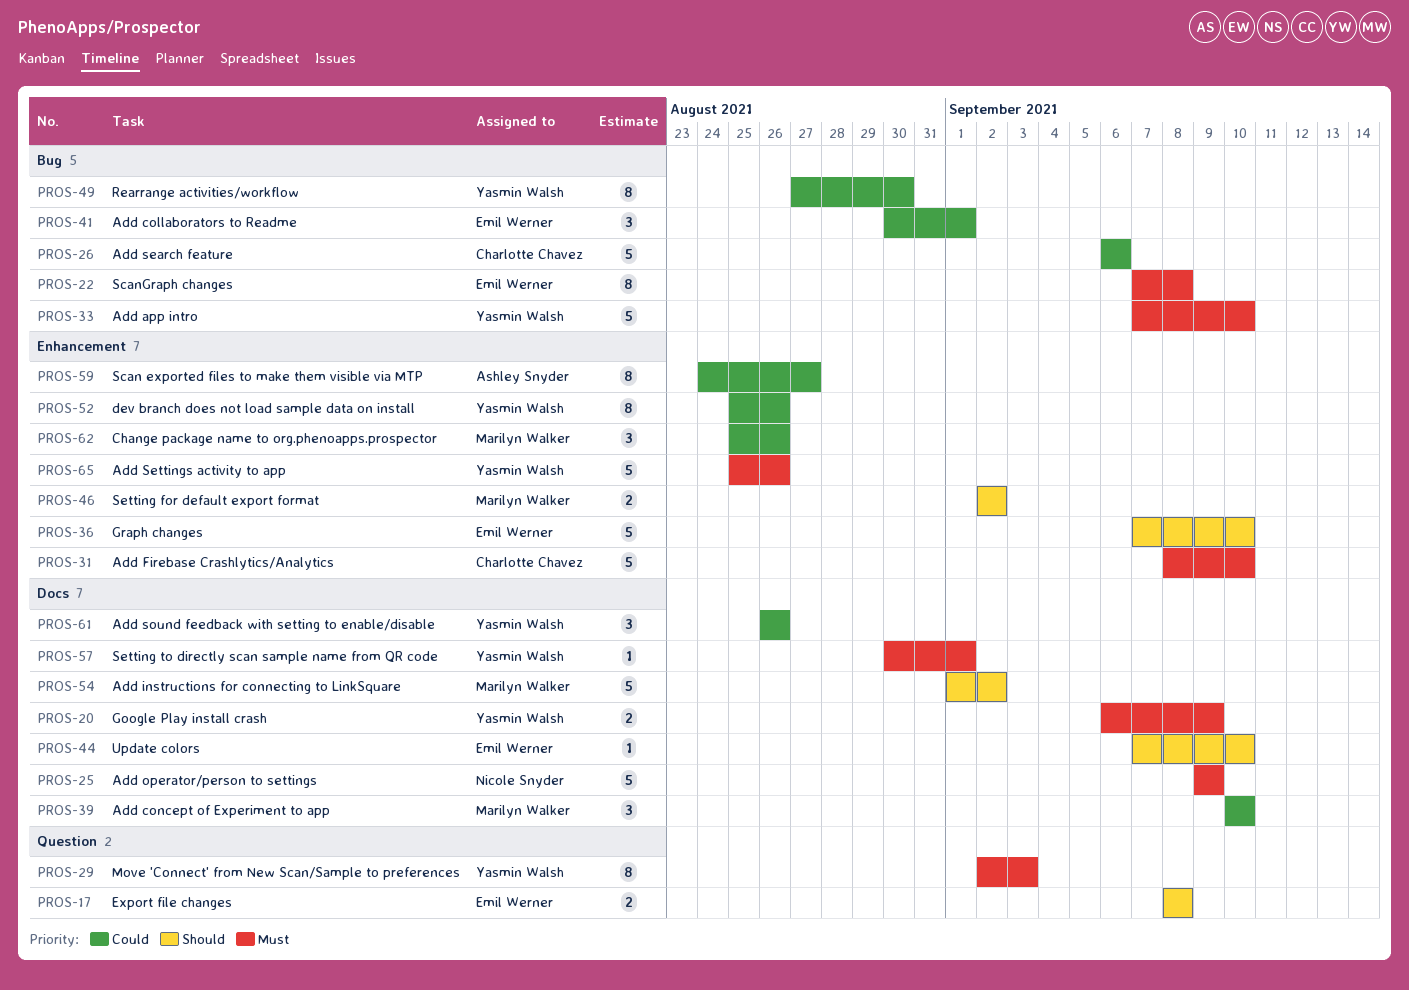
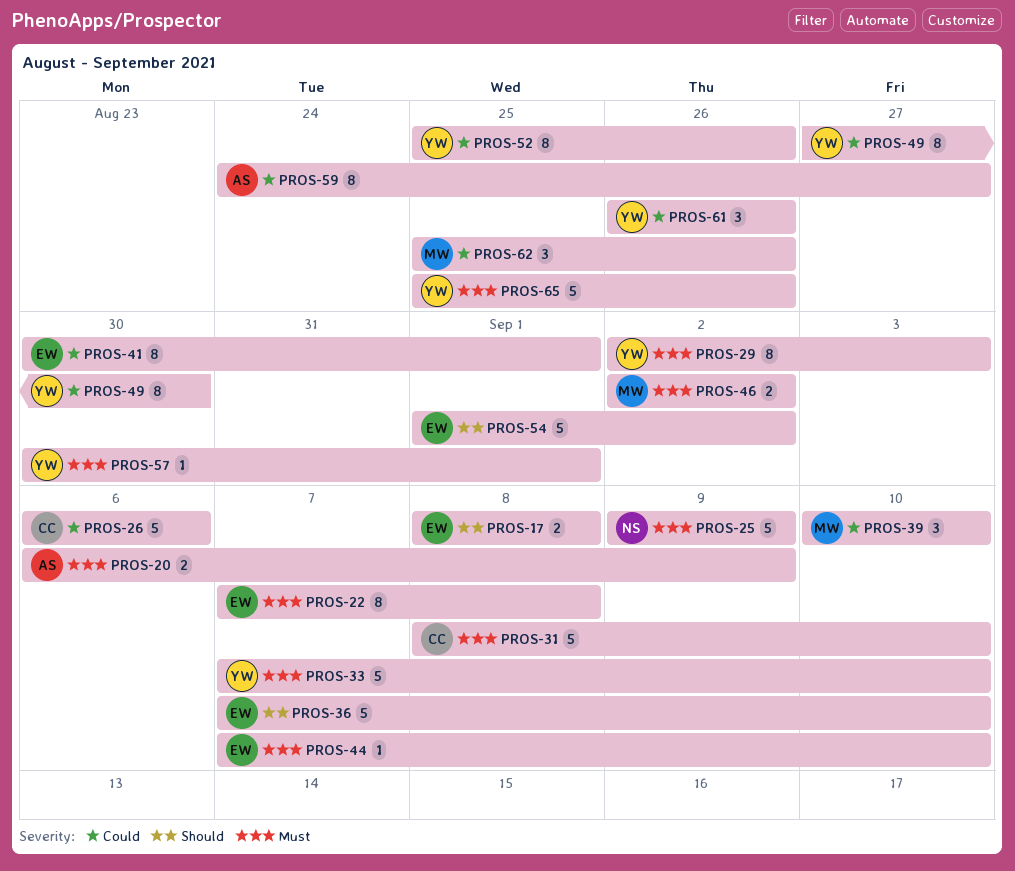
PROS-20, owner: Yasmin Walsh -> Ashley Snyder
PROS-41, estimate: 3 -> 8
PROS-44, priority: Should -> Must
PROS-46, priority: Should -> Must
PROS-54, owner: Marilyn Walker -> Emil Werner

